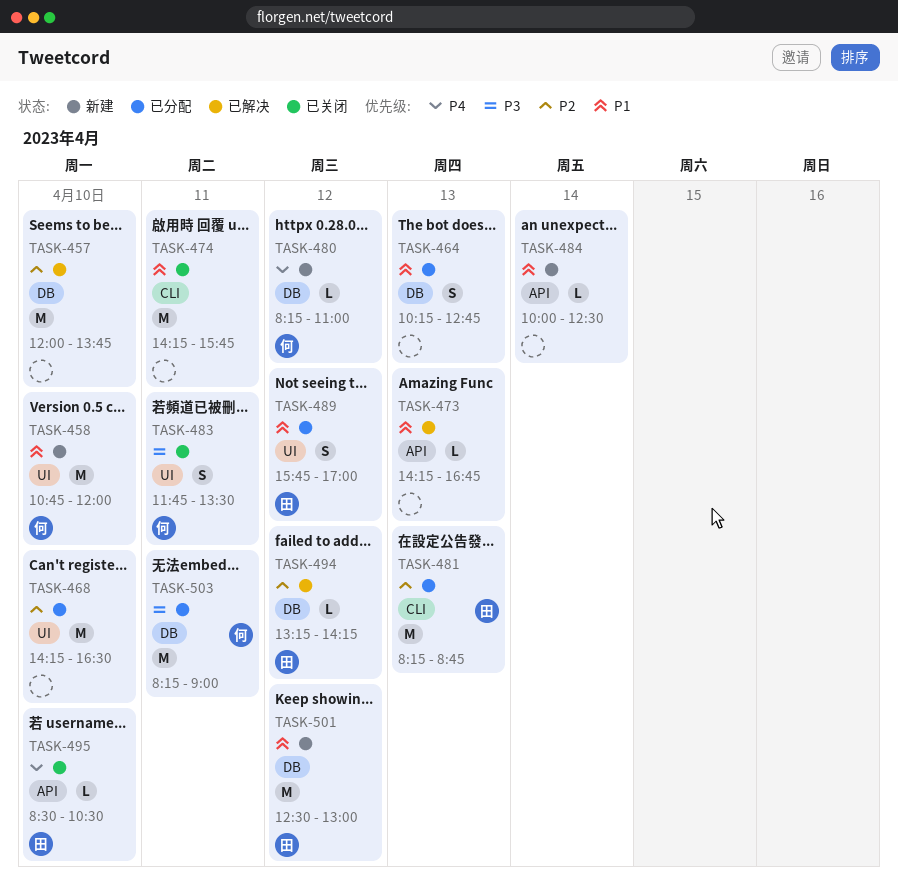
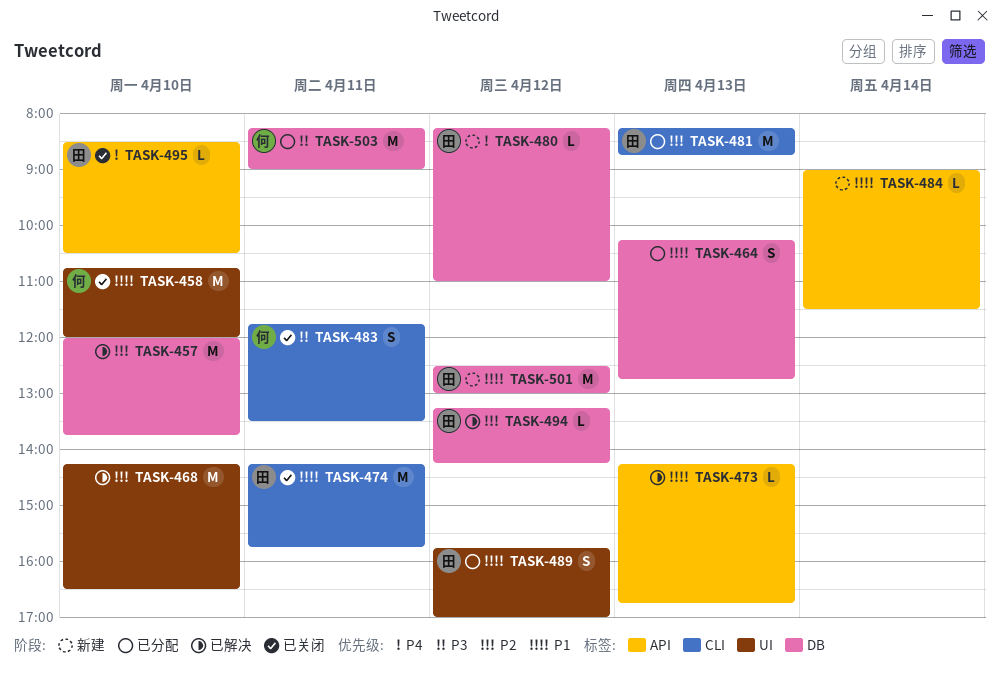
TASK-458, status: 新建 -> 已关闭
TASK-468, status: 已分配 -> 已解决
TASK-474, owner: none -> 田
TASK-480, owner: 何 -> 田
TASK-483, label: UI -> CLI
TASK-484, begins: 10:00 -> 09:00
TASK-484, ends: 12:30 -> 11:30

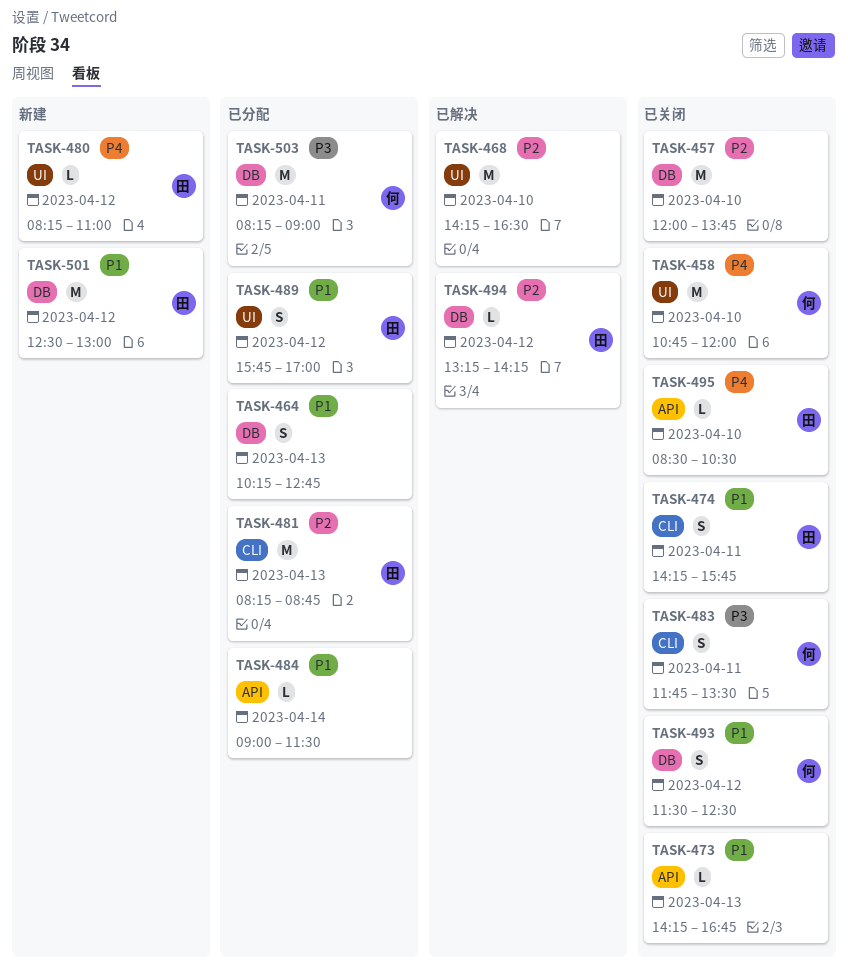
TASK-457, status: 已解决 -> 已关闭
TASK-458, priority: P1 -> P4
TASK-473, status: 已解决 -> 已关闭
TASK-474, estimate: M -> S
TASK-480, label: DB -> UI
TASK-484, status: 新建 -> 已分配
TASK-493: none -> present

